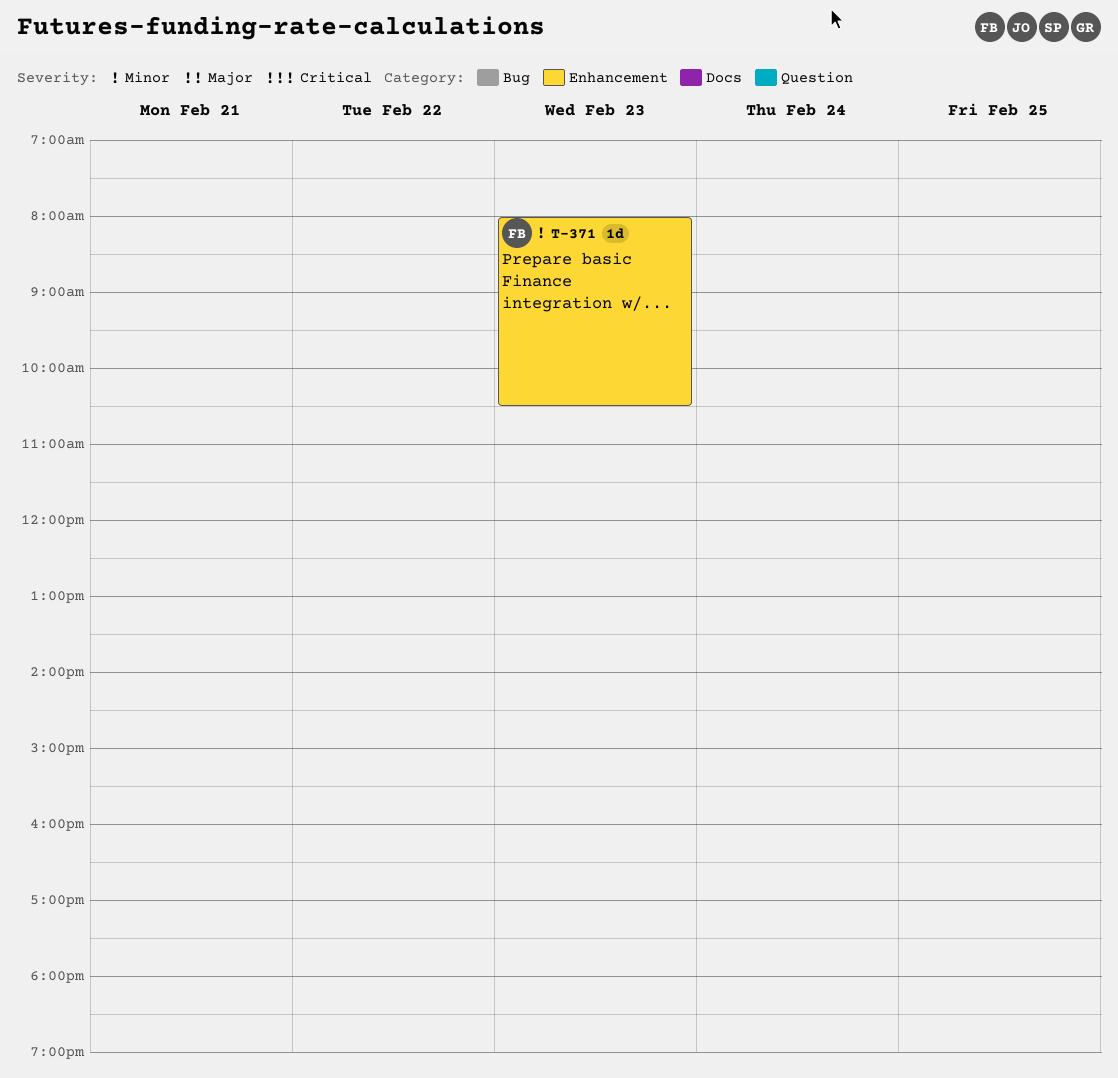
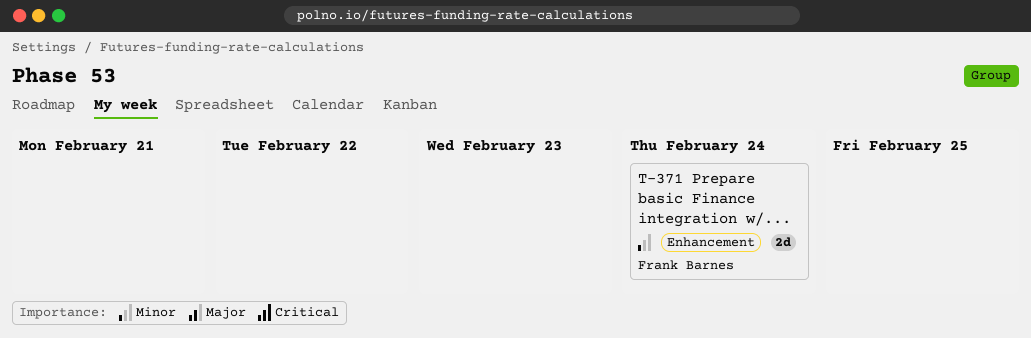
T-371, estimate: 1d -> 2d
T-371, day: Feb 23 -> Feb 24

